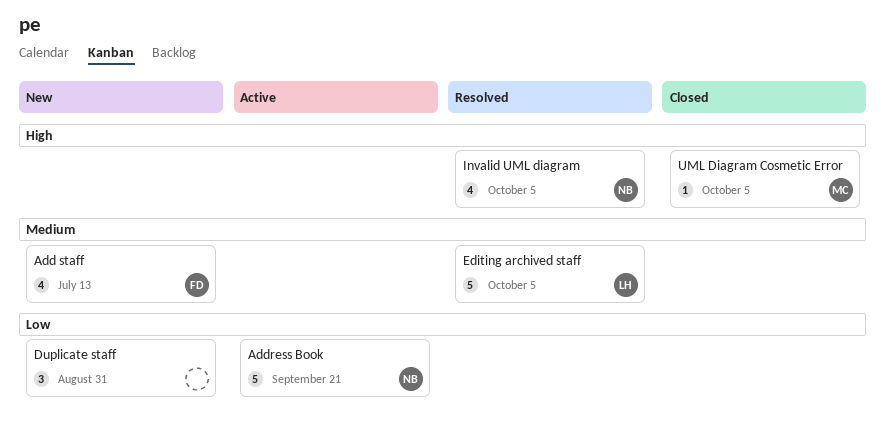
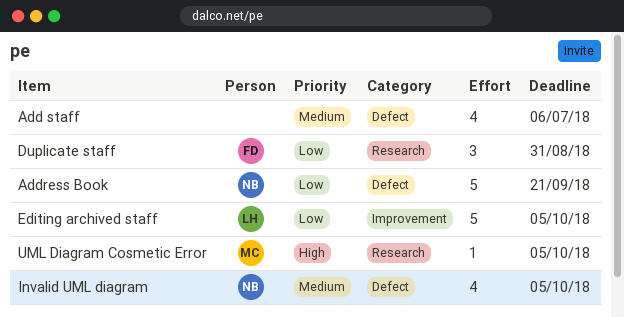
Add staff, owner: FD -> none
Add staff, due: Jul 13 -> Jul 6
Duplicate staff, owner: none -> FD
Editing archived staff, priority: Medium -> Low
Invalid UML diagram, priority: High -> Medium

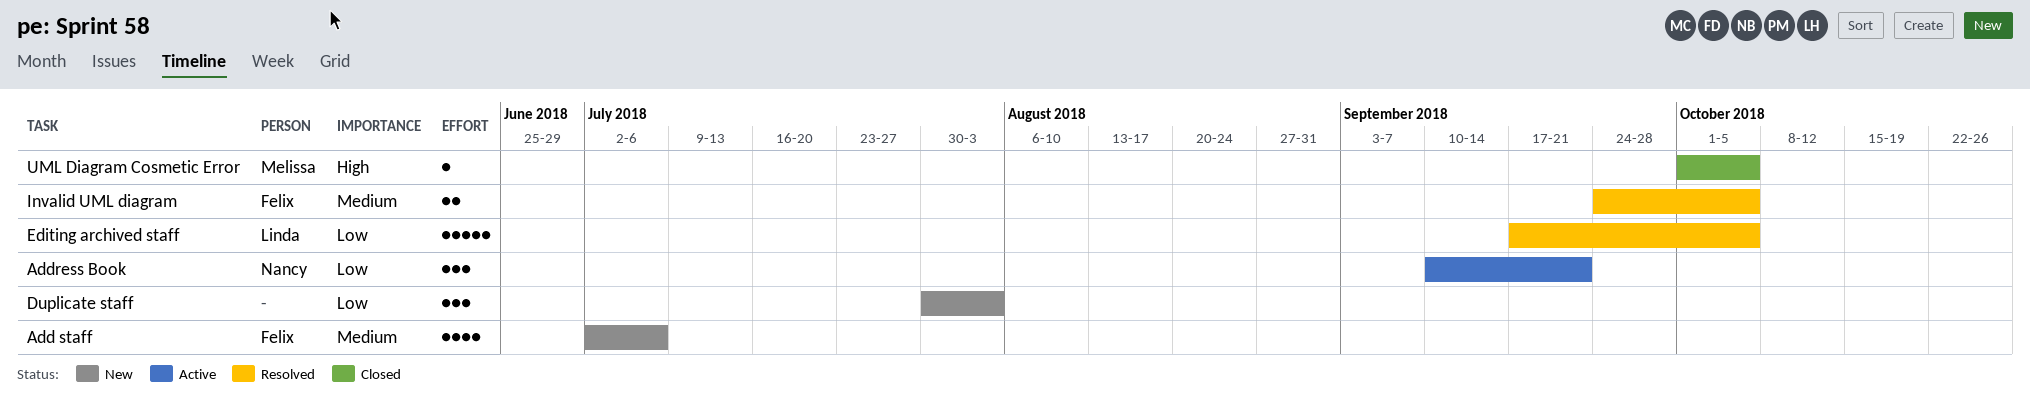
Add staff, owner: none -> Felix
Address Book, estimate: 5 -> 3
Duplicate staff, owner: Felix -> none
Duplicate staff, due: Aug 31 -> Aug 3
Invalid UML diagram, owner: Nancy -> Felix
Invalid UML diagram, estimate: 4 -> 2

